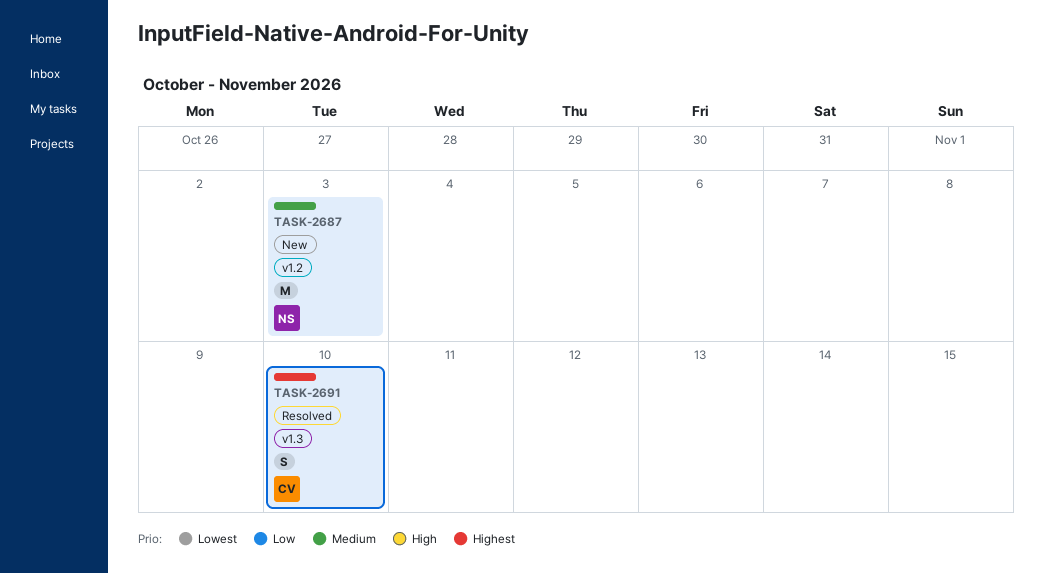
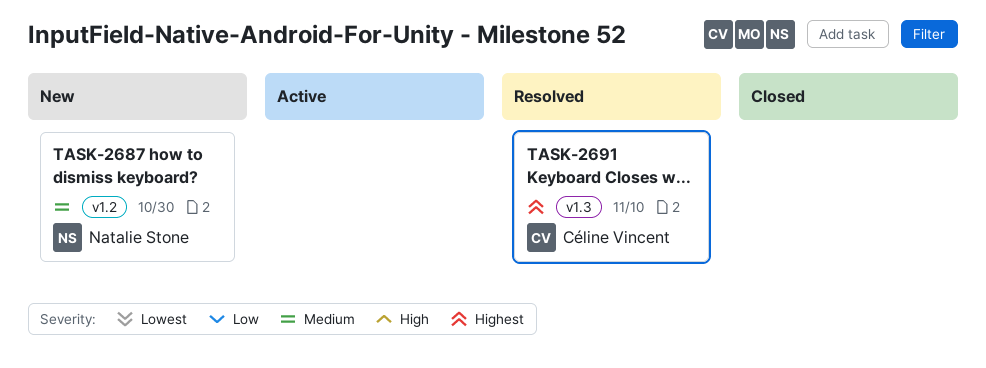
TASK-2687, due: Nov 3 -> Oct 30

